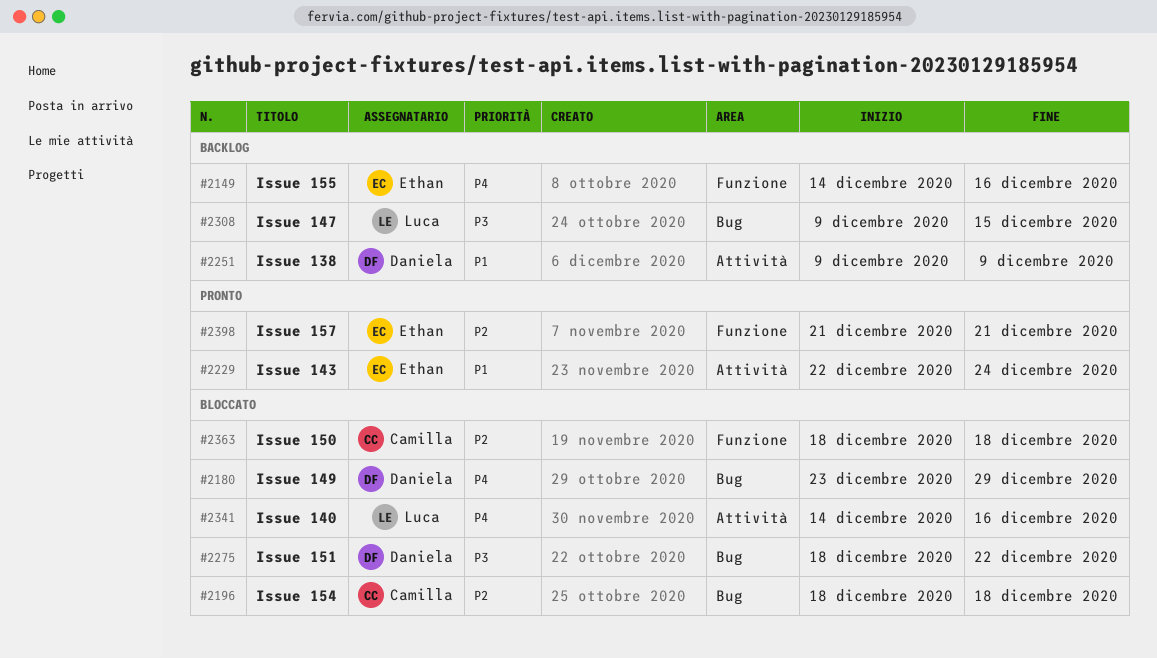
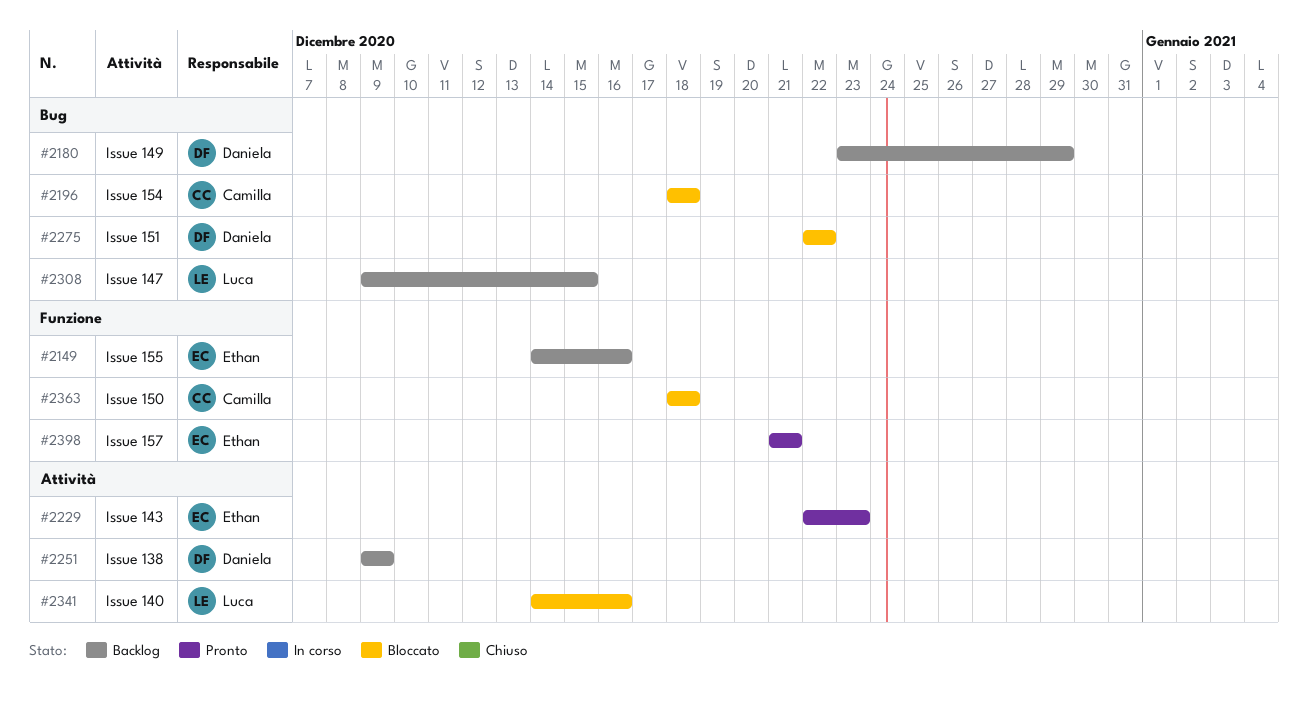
#2180, status: Bloccato -> Backlog
#2229, due: Dec 24 -> Dec 23
#2275, start: Dec 18 -> Dec 22

